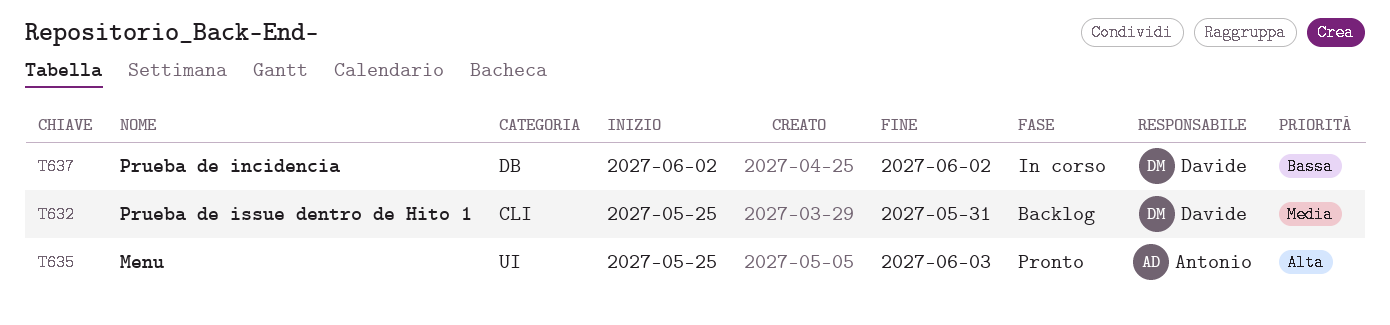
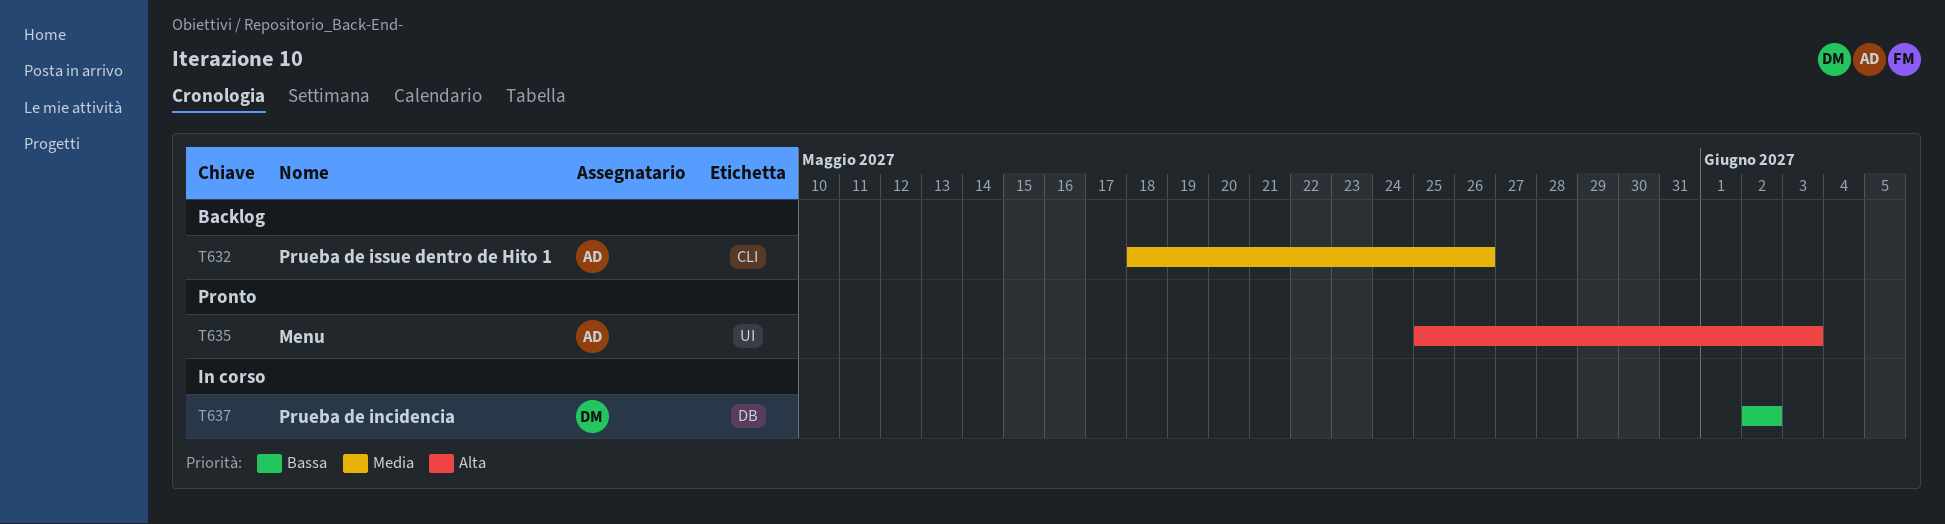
T632, owner: Davide -> Antonio
T632, start: May 25 -> May 18
T632, due: May 31 -> May 26

